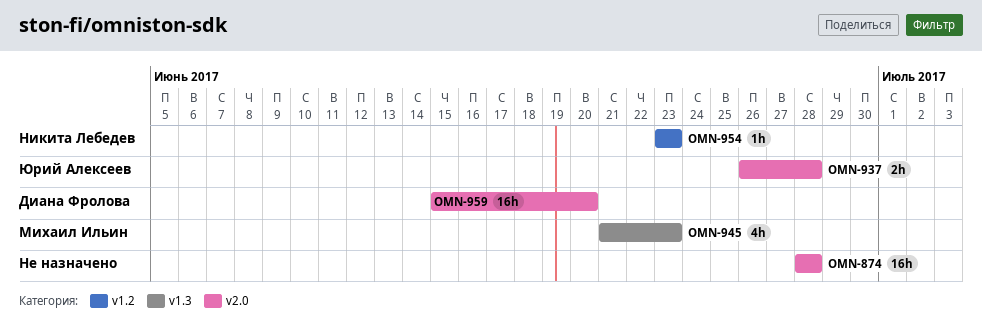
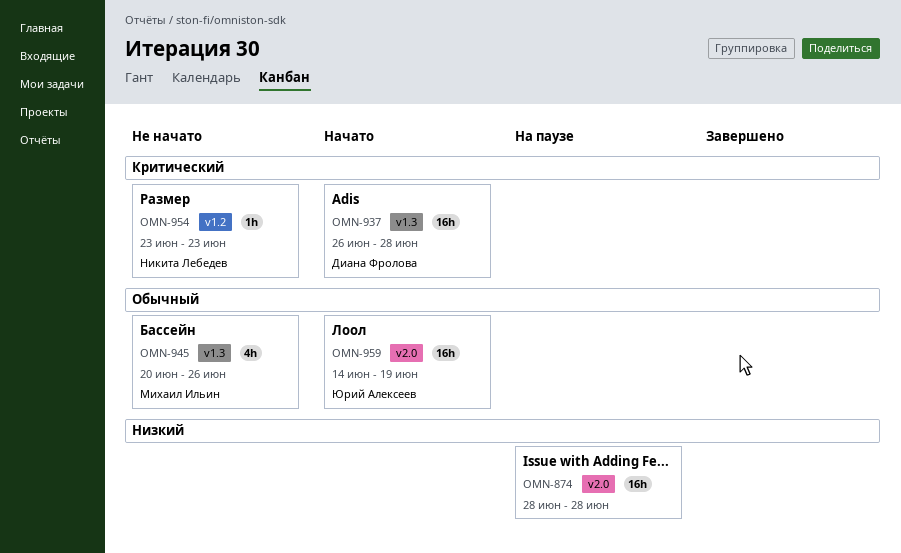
OMN-937, owner: Юрий Алексеев -> Диана Фролова
OMN-937, label: v2.0 -> v1.3
OMN-937, estimate: 2h -> 16h
OMN-945, start: Jun 21 -> Jun 20
OMN-945, due: Jun 23 -> Jun 26
OMN-959, owner: Диана Фролова -> Юрий Алексеев
OMN-959, start: Jun 15 -> Jun 14
OMN-959, due: Jun 20 -> Jun 19

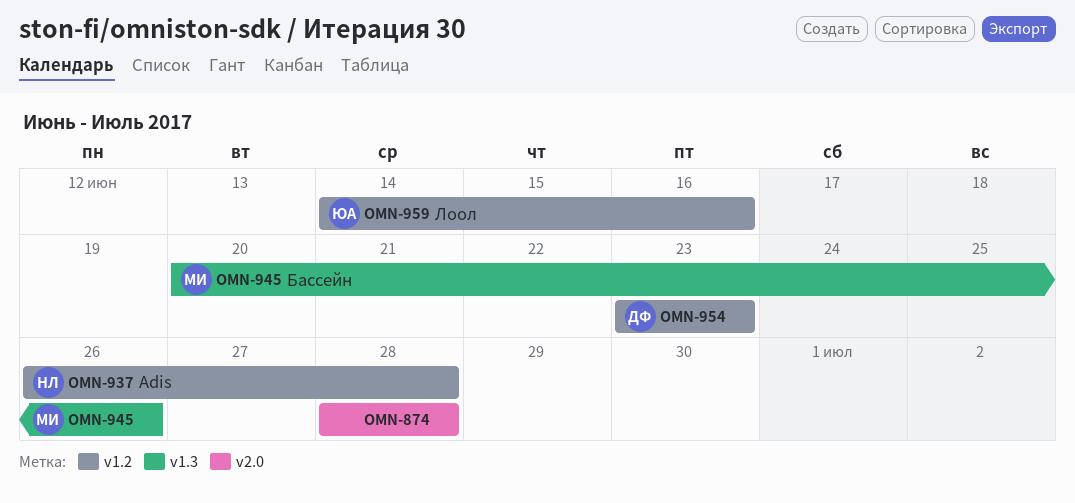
OMN-937, owner: Диана Фролова -> Никита Лебедев
OMN-937, label: v1.3 -> v1.2
OMN-954, owner: Никита Лебедев -> Диана Фролова
OMN-959, label: v2.0 -> v1.2
OMN-959, due: Jun 19 -> Jun 16

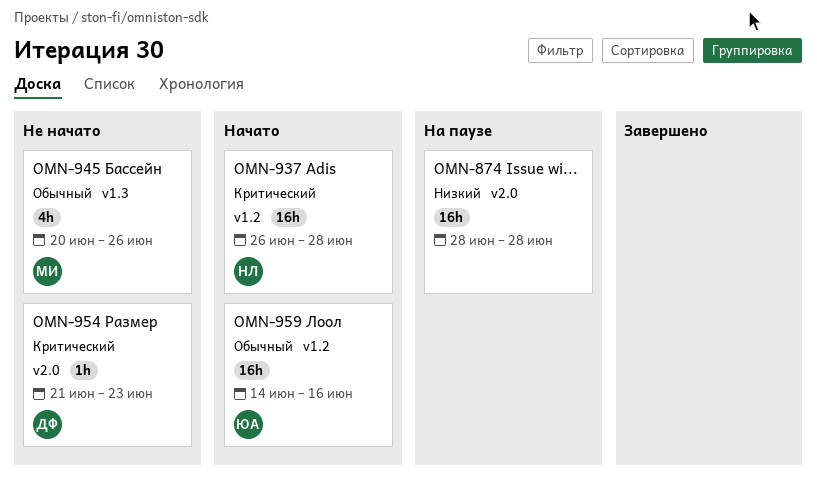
OMN-954, label: v1.2 -> v2.0
OMN-954, start: Jun 23 -> Jun 21

